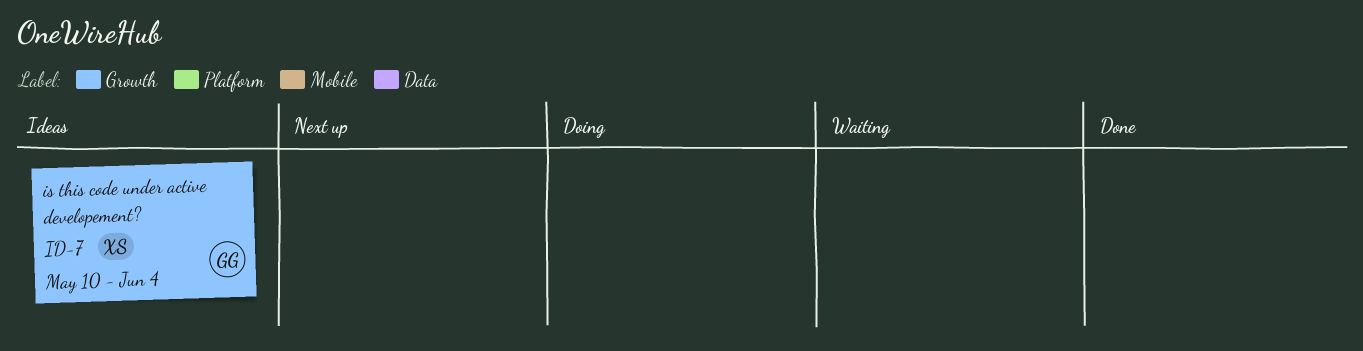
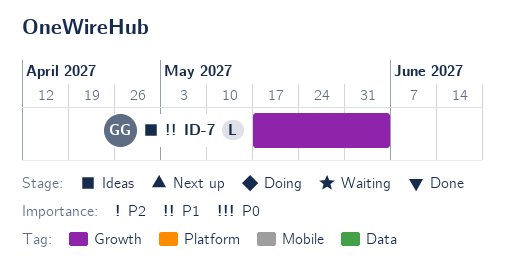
ID-7, estimate: XS -> L
ID-7, start: May 10 -> May 17

